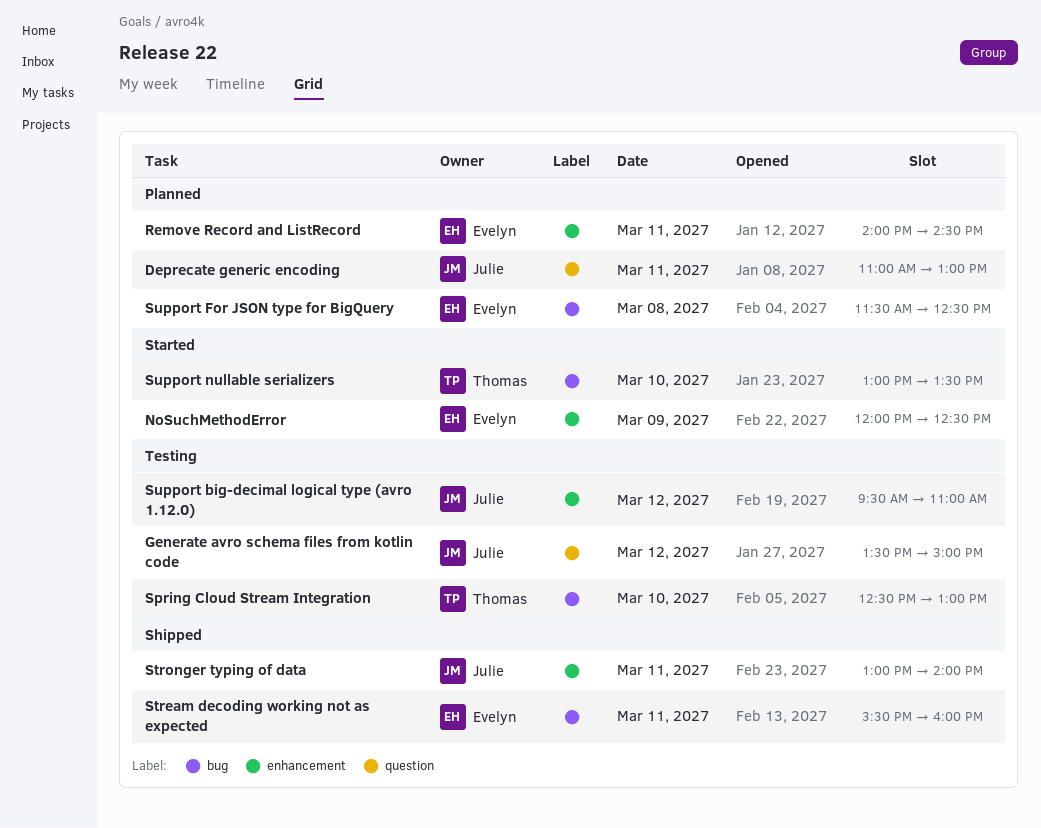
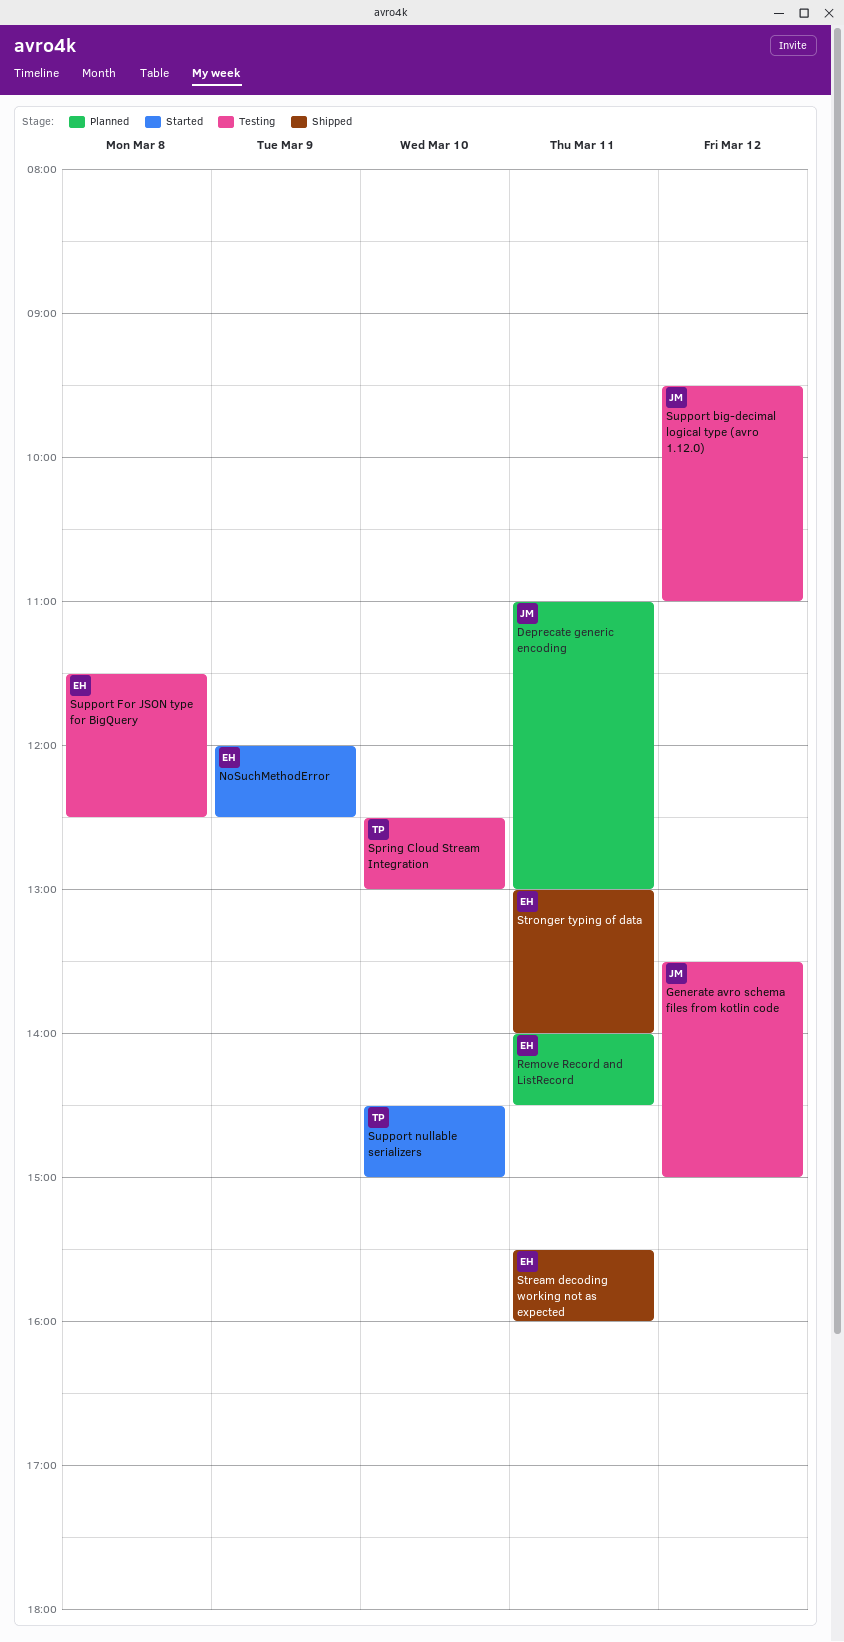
Stronger typing of data, owner: Julie -> Evelyn
Support For JSON type for BigQuery, status: Planned -> Testing
Support nullable serializers, begins: 13:00 -> 14:30
Support nullable serializers, ends: 13:30 -> 15:00

